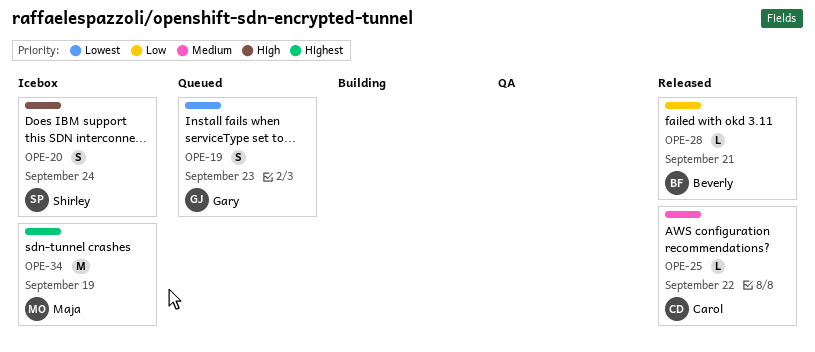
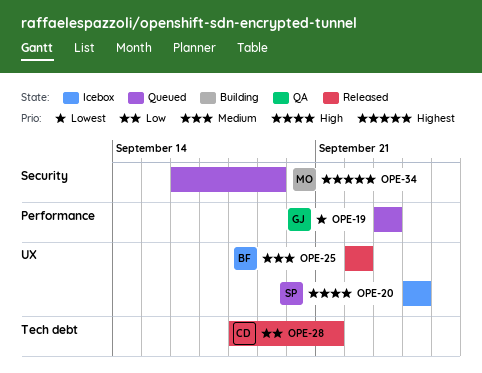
OPE-25, owner: Carol -> Beverly
OPE-28, owner: Beverly -> Carol
OPE-34, status: Icebox -> Queued

